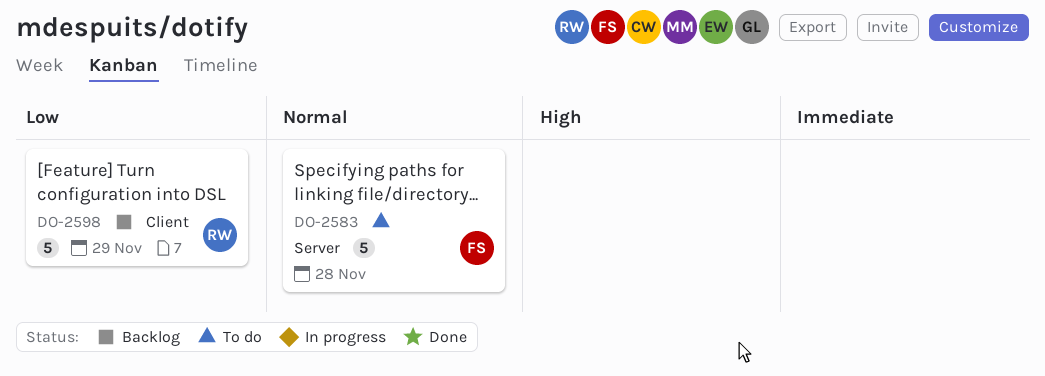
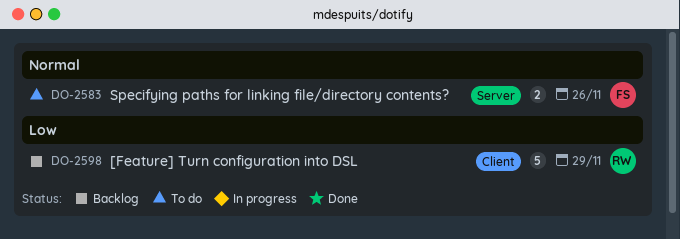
DO-2583, estimate: 5 -> 2
DO-2583, due: Nov 28 -> Nov 26

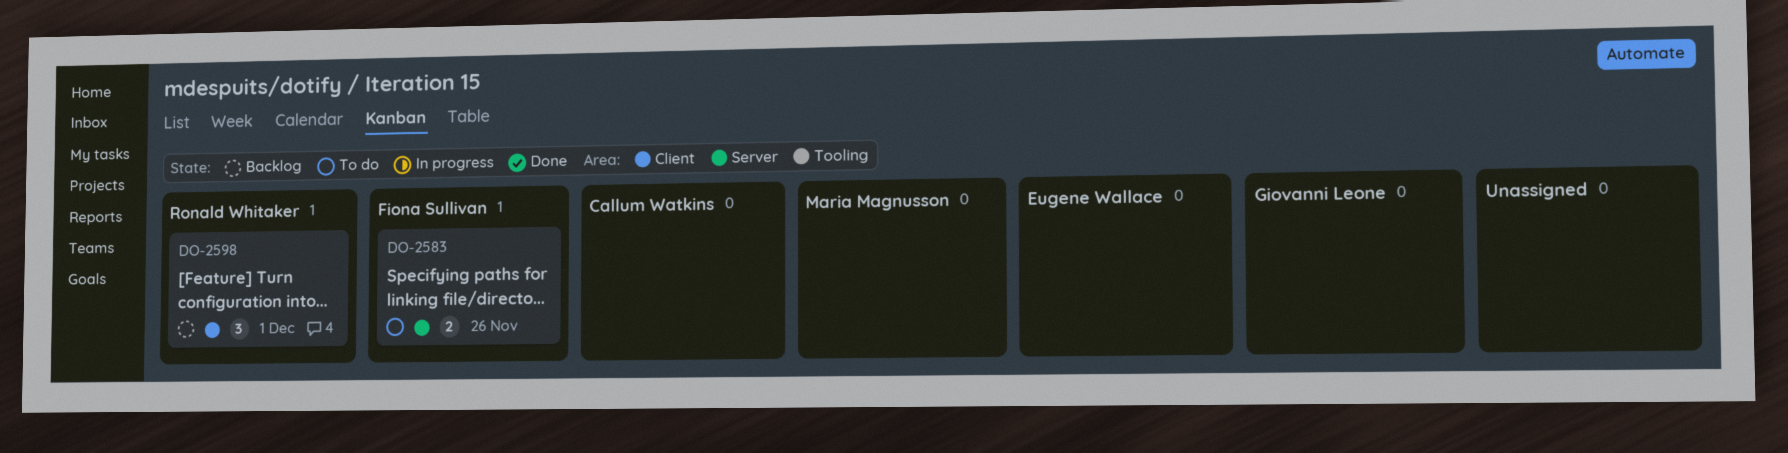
DO-2598, estimate: 5 -> 3
DO-2598, due: Nov 29 -> Dec 1

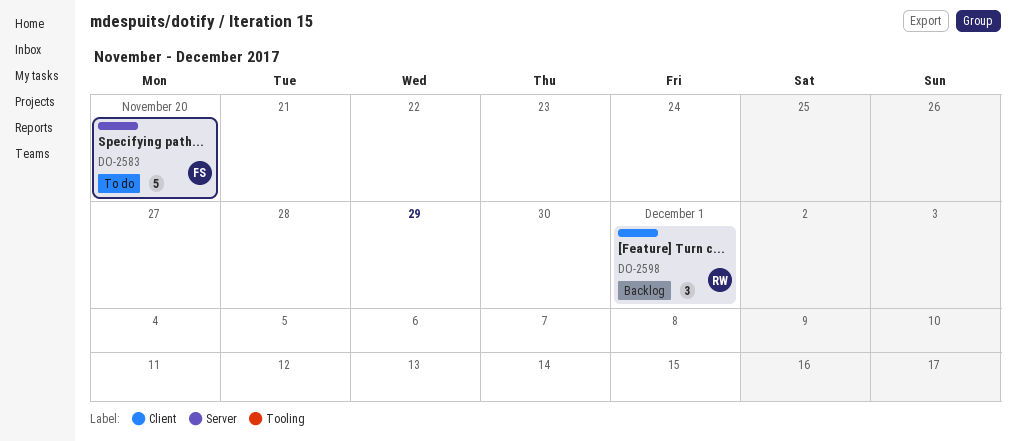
DO-2583, estimate: 2 -> 5
DO-2583, due: Nov 26 -> Nov 20

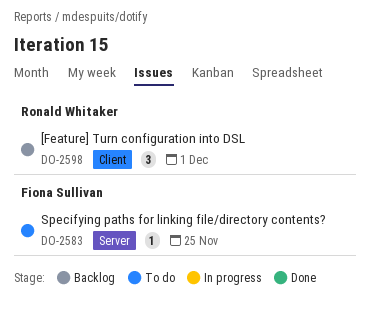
DO-2583, estimate: 5 -> 1
DO-2583, due: Nov 20 -> Nov 25

